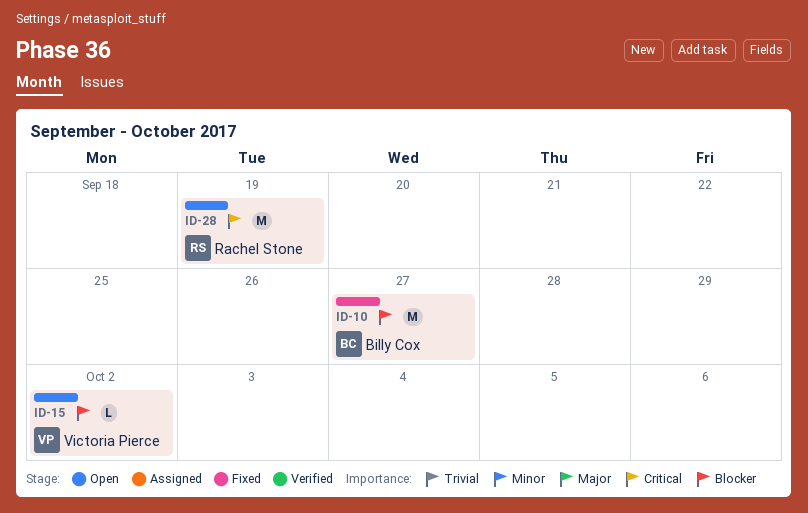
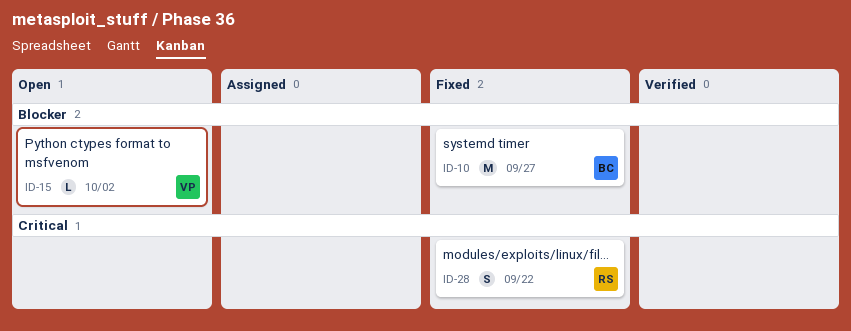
ID-28, status: Open -> Fixed
ID-28, estimate: M -> S
ID-28, due: Sep 19 -> Sep 22

